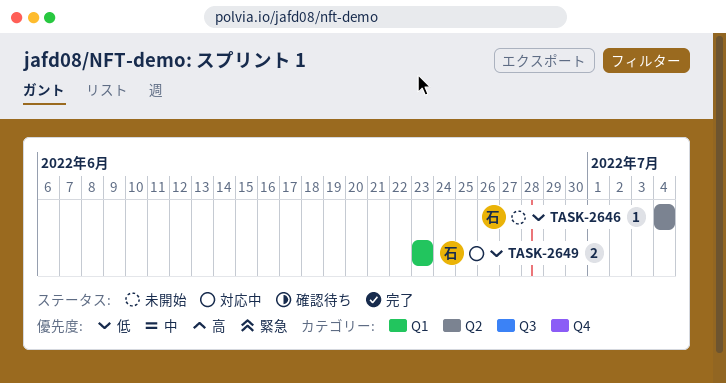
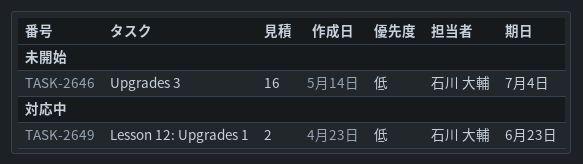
TASK-2646, estimate: 1 -> 16

